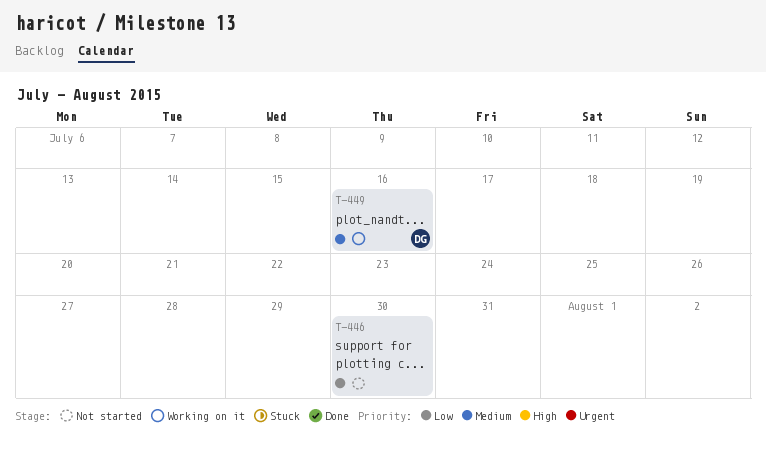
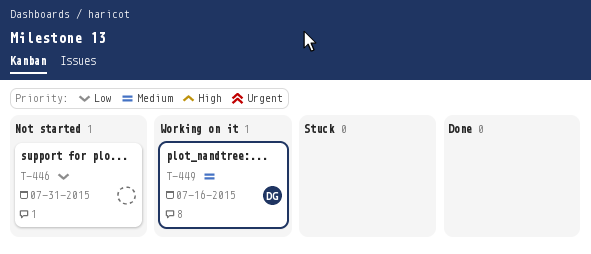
T-446, due: Jul 30 -> Jul 31

